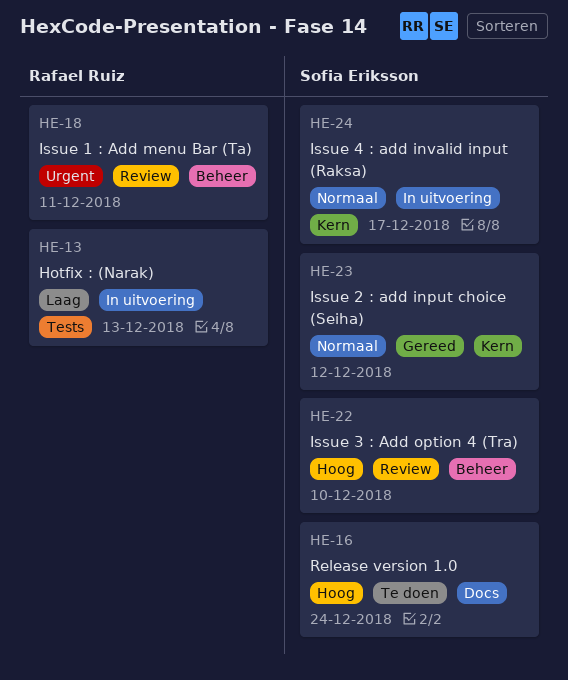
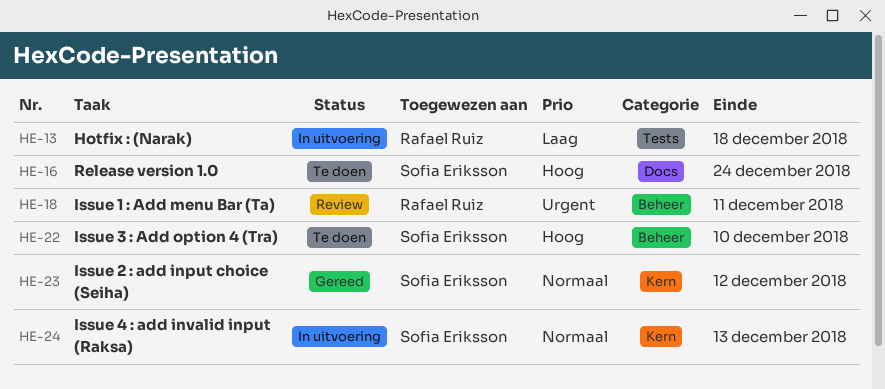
HE-13, due: Dec 13 -> Dec 18
HE-22, status: Review -> Te doen
HE-24, due: Dec 17 -> Dec 13

